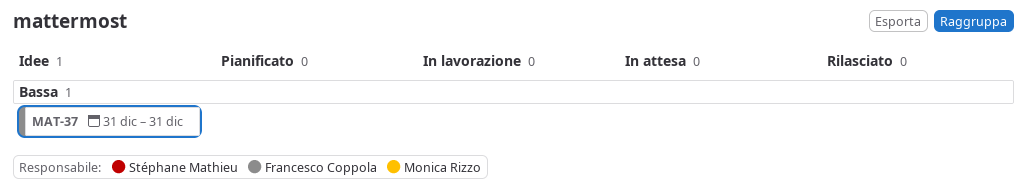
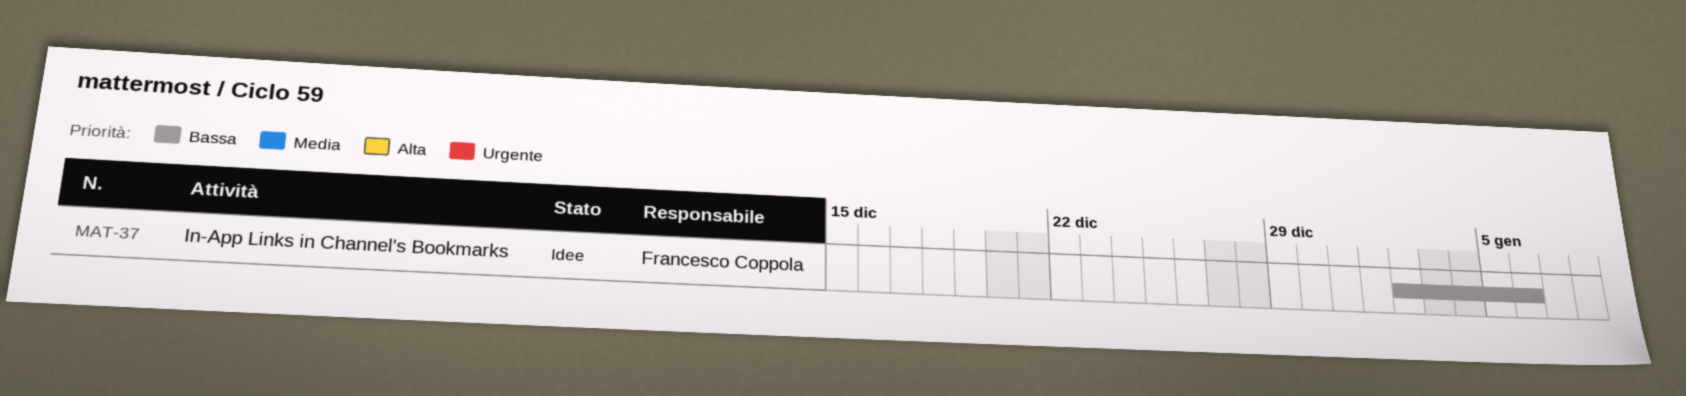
MAT-37, start: Dec 31 -> Jan 2
MAT-37, due: Dec 31 -> Jan 6

